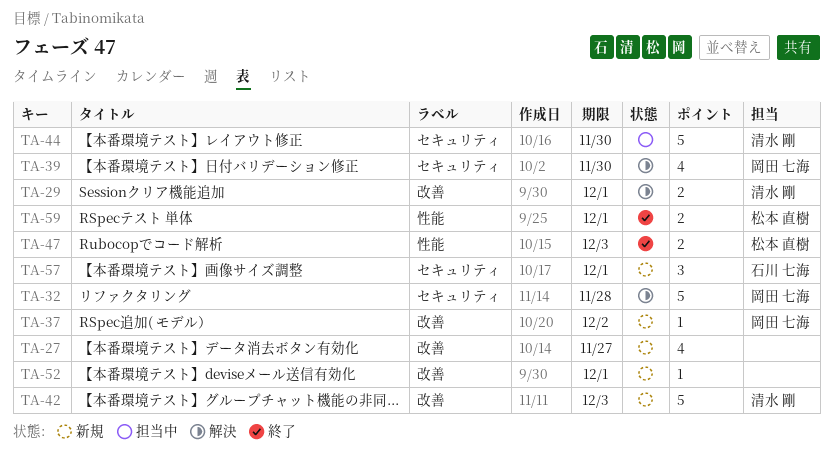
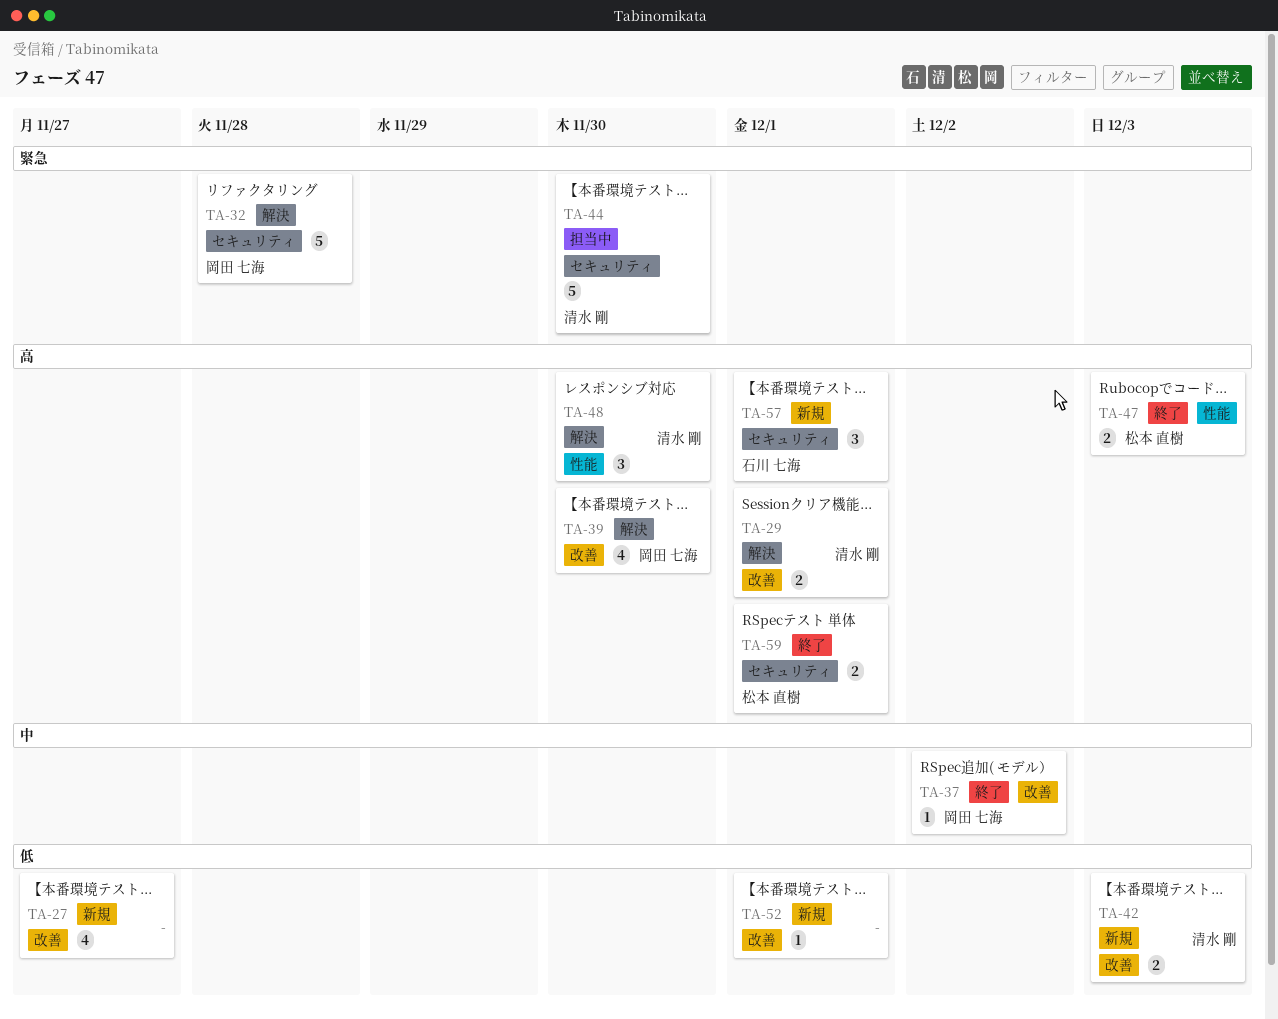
TA-37, status: 新規 -> 終了
TA-39, label: セキュリティ -> 改善
TA-42, estimate: 5 -> 2
TA-48: none -> present
TA-59, label: 性能 -> セキュリティ

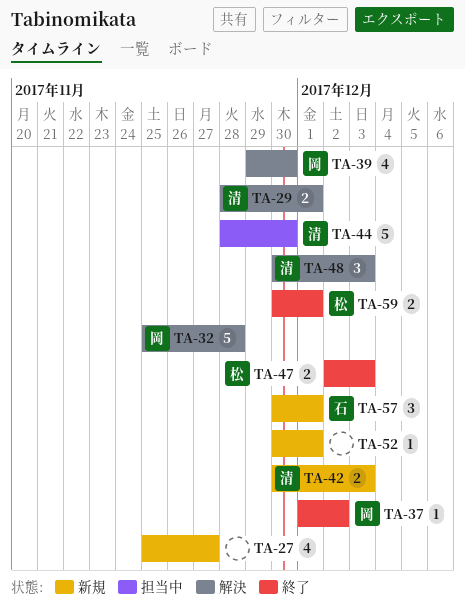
TA-48, due: Nov 30 -> Dec 3

